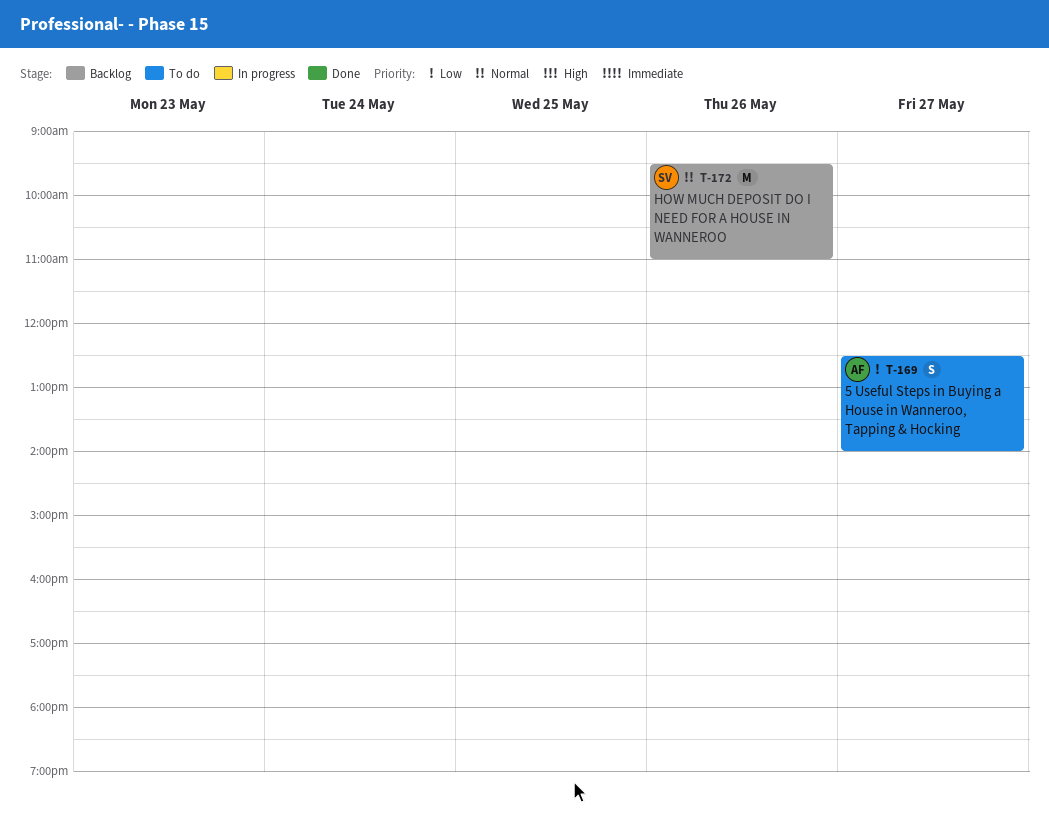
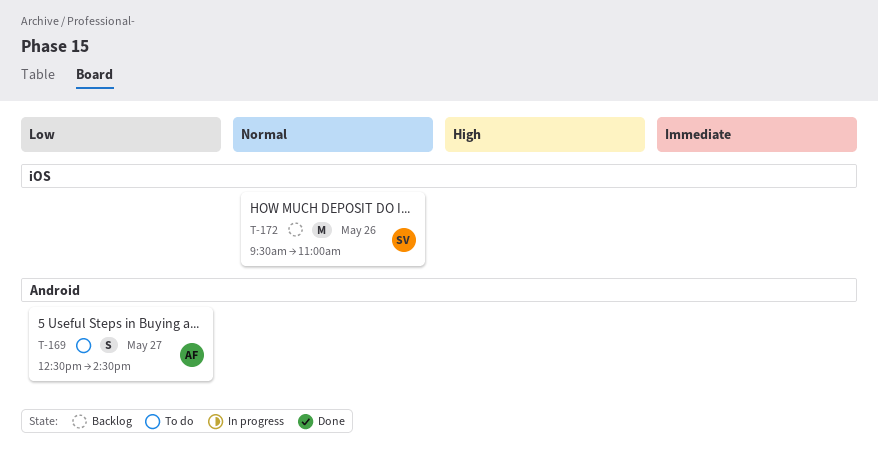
T-169, ends: 14:00 -> 14:30

